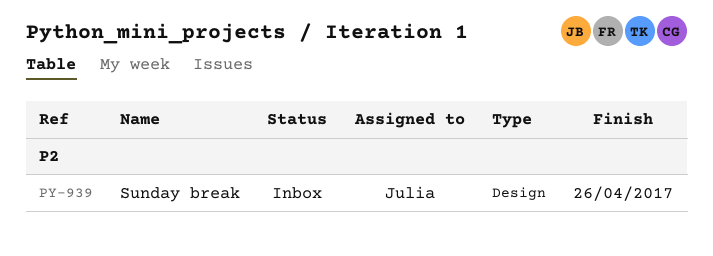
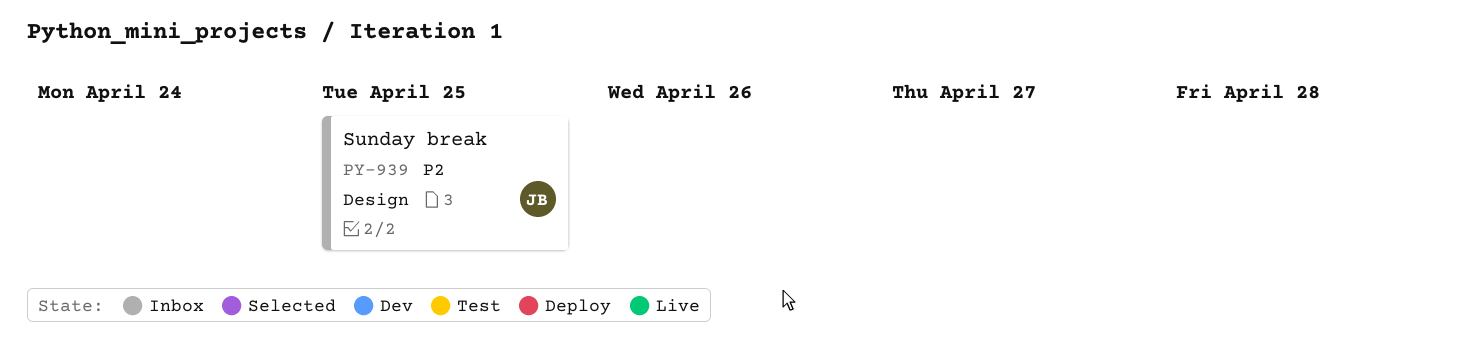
PY-939, due: Apr 26 -> Apr 25

